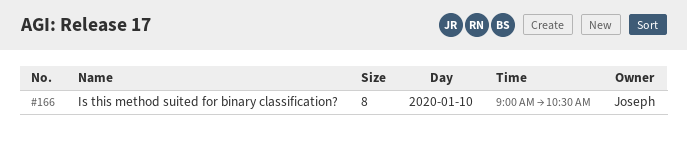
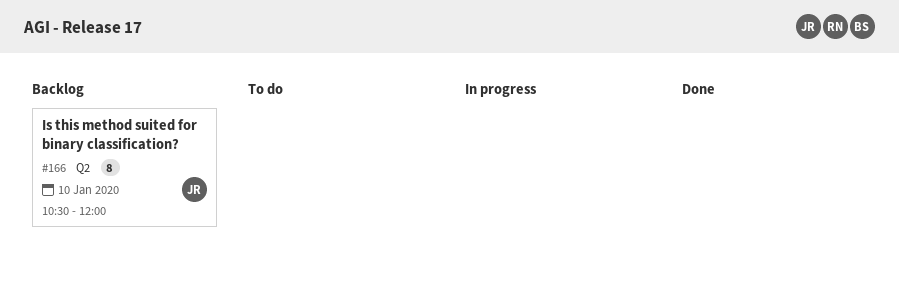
#166, begins: 09:00 -> 10:30
#166, ends: 10:30 -> 12:00

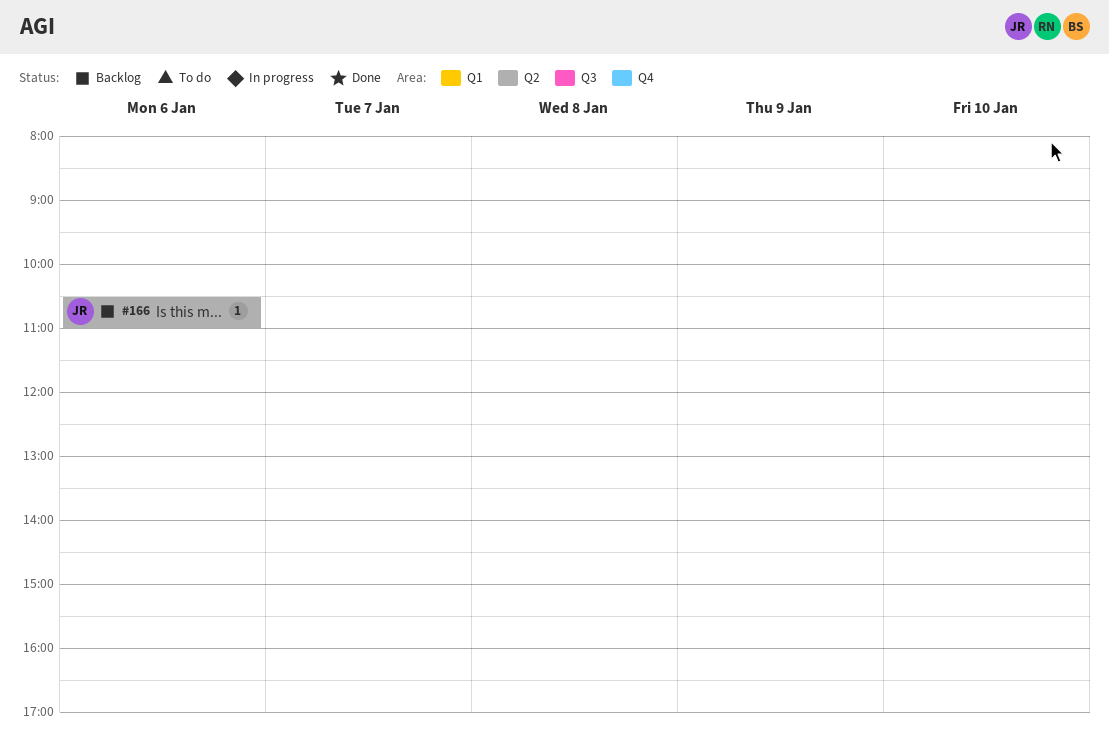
#166, estimate: 8 -> 1
#166, day: Jan 10 -> Jan 6
#166, ends: 12:00 -> 11:00

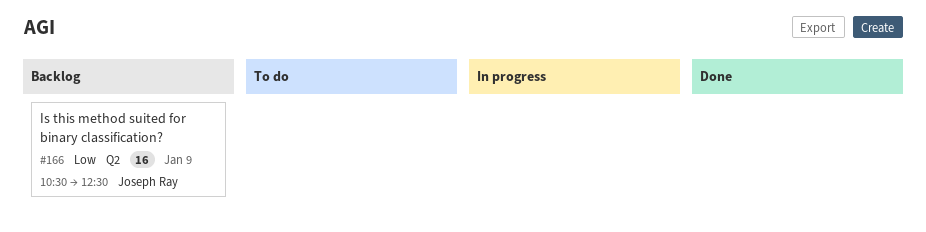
#166, estimate: 1 -> 16
#166, day: Jan 6 -> Jan 9
#166, ends: 11:00 -> 12:30

